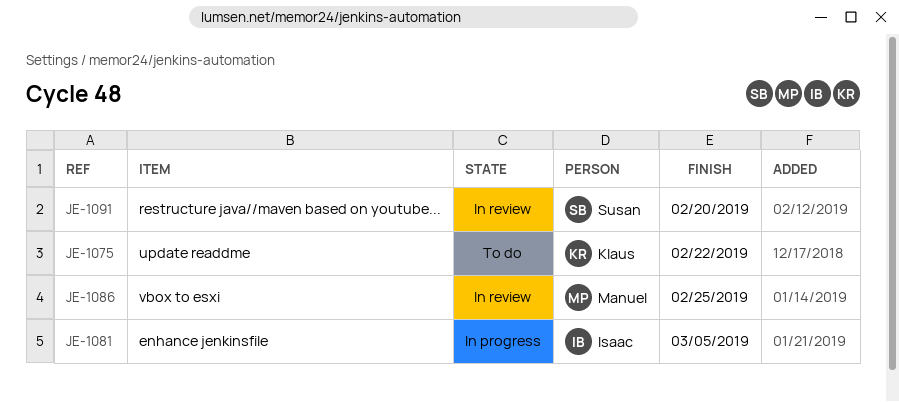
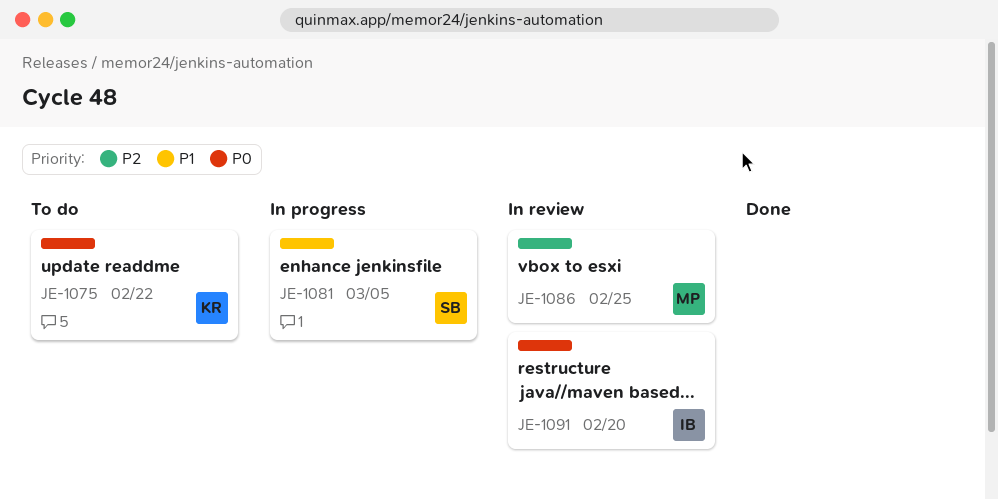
JE-1081, owner: Isaac -> Susan
JE-1091, owner: Susan -> Isaac

